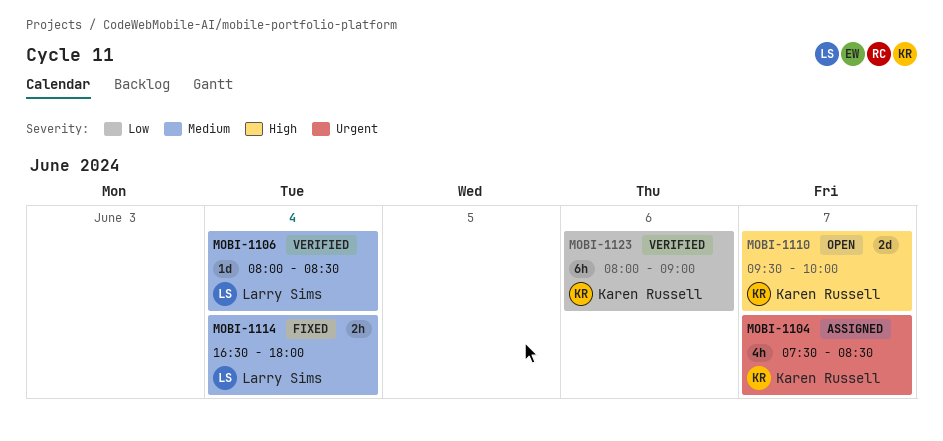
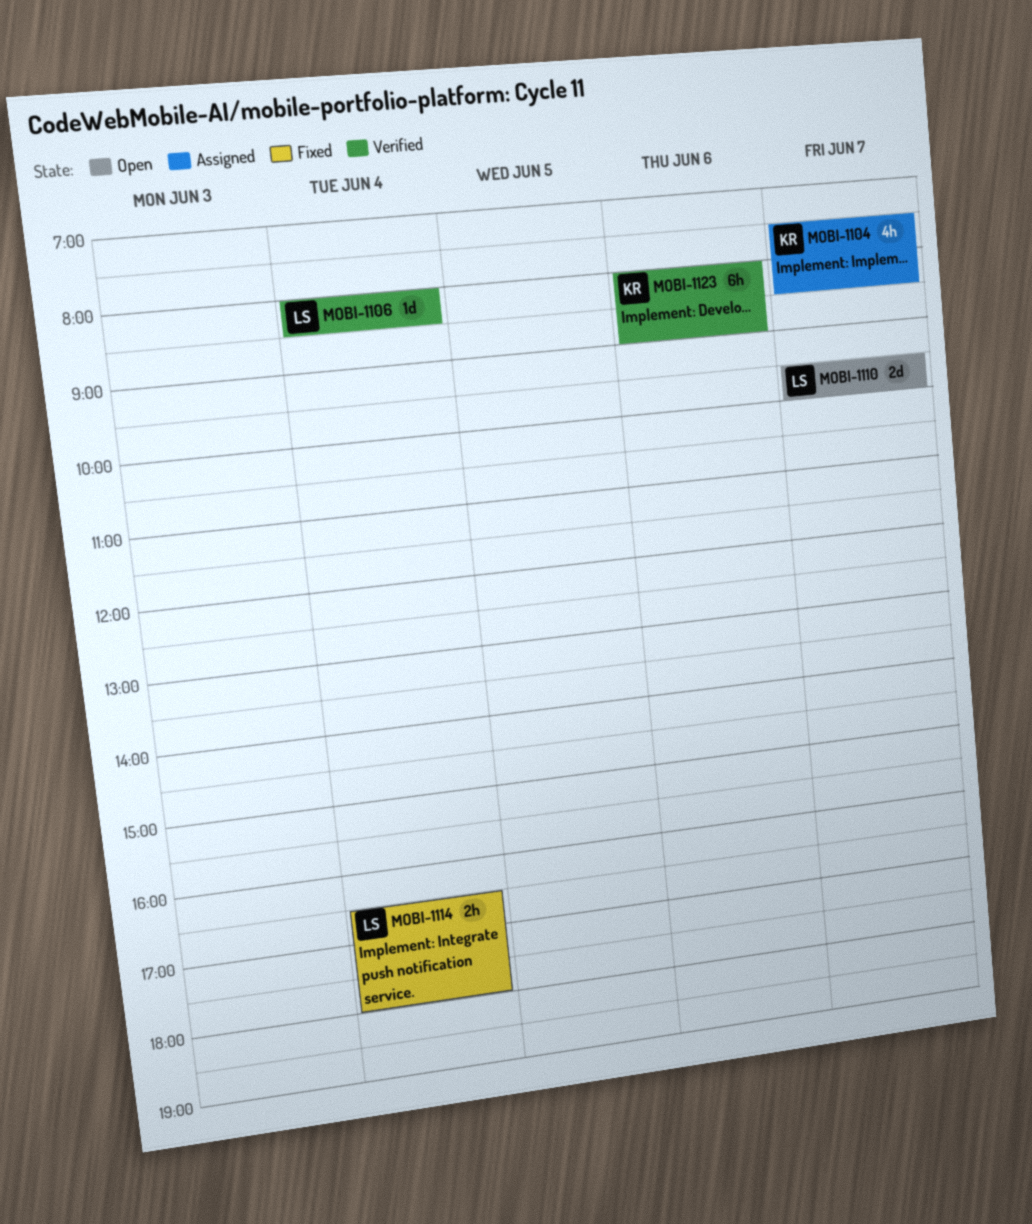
MOBI-1110, owner: Karen Russell -> Larry Sims

